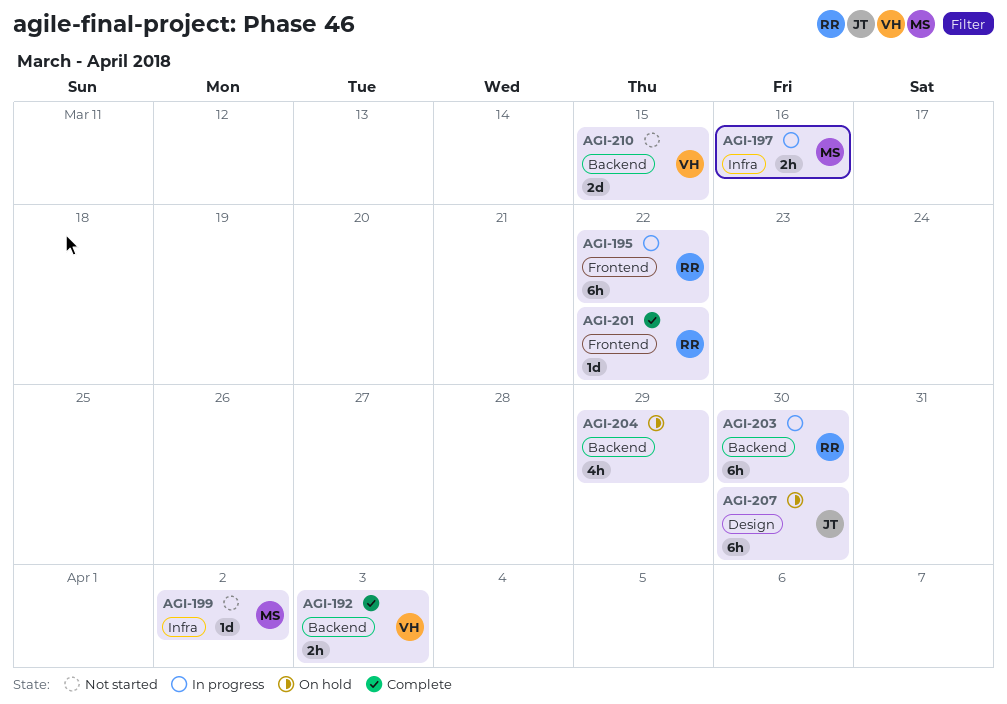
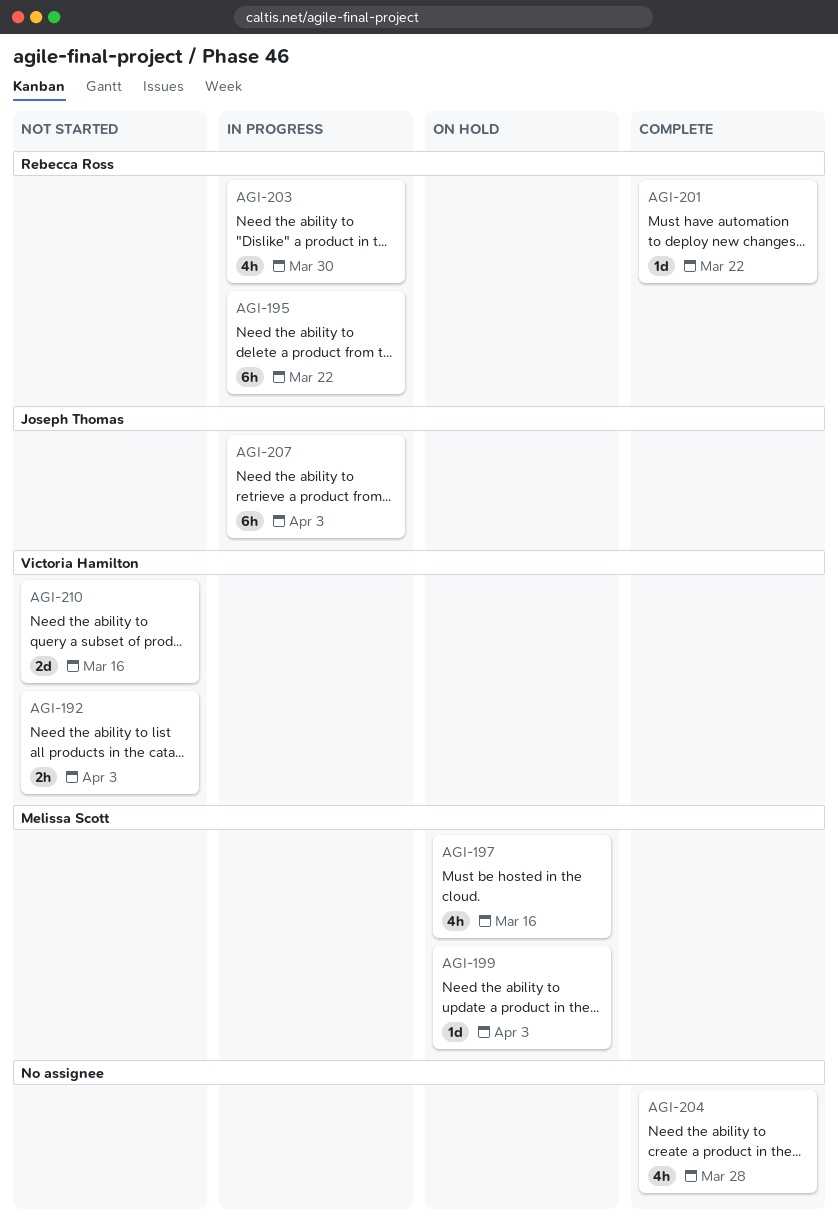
AGI-192, status: Complete -> Not started
AGI-197, status: In progress -> On hold
AGI-197, estimate: 2h -> 4h
AGI-199, status: Not started -> On hold
AGI-199, due: Apr 2 -> Apr 3
AGI-203, estimate: 6h -> 4h
AGI-204, status: On hold -> Complete
AGI-204, due: Mar 29 -> Mar 28
AGI-207, status: On hold -> In progress
AGI-207, due: Mar 30 -> Apr 3
AGI-210, due: Mar 15 -> Mar 16

